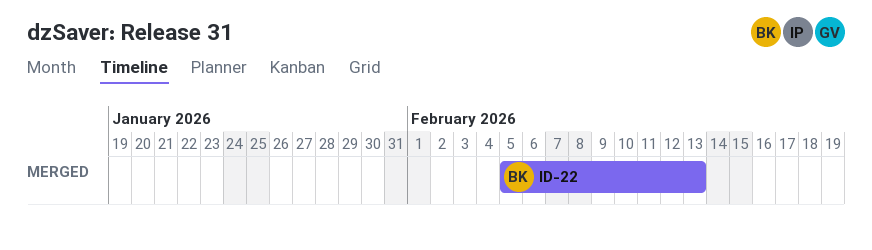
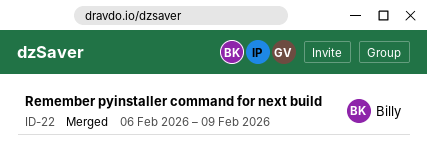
ID-22, start: Feb 5 -> Feb 6
ID-22, due: Feb 13 -> Feb 9

